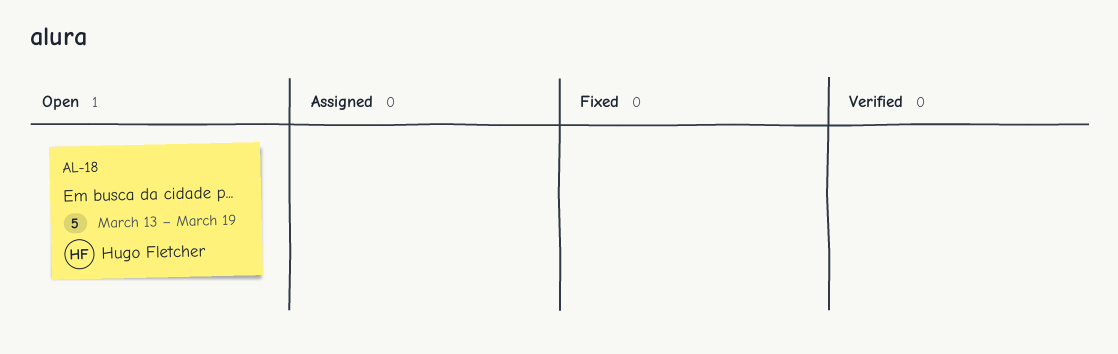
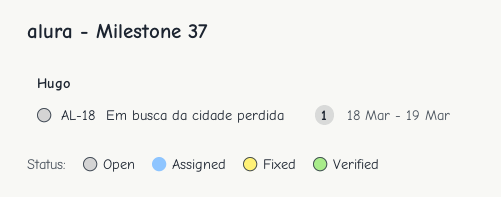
AL-18, estimate: 5 -> 1
AL-18, start: Mar 13 -> Mar 18

